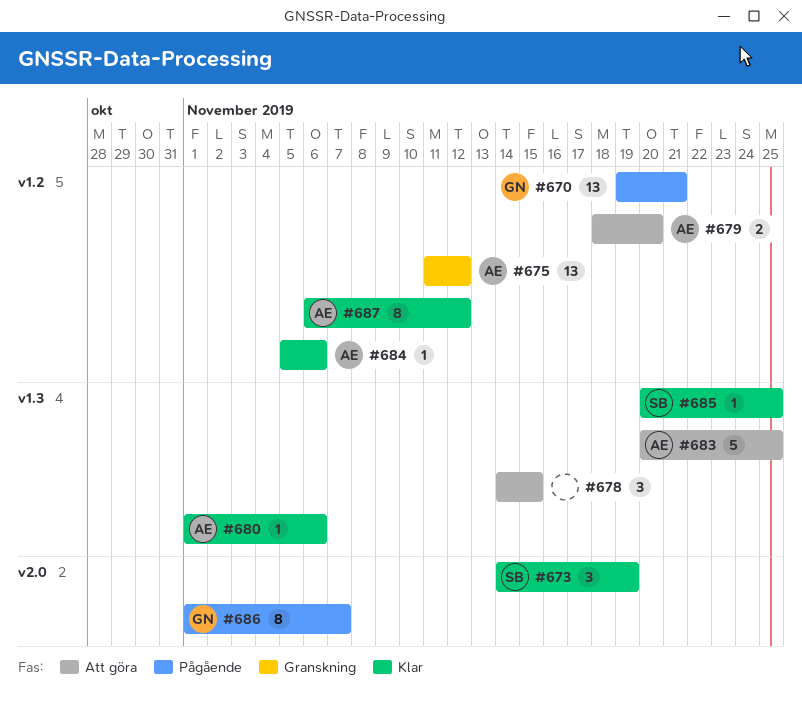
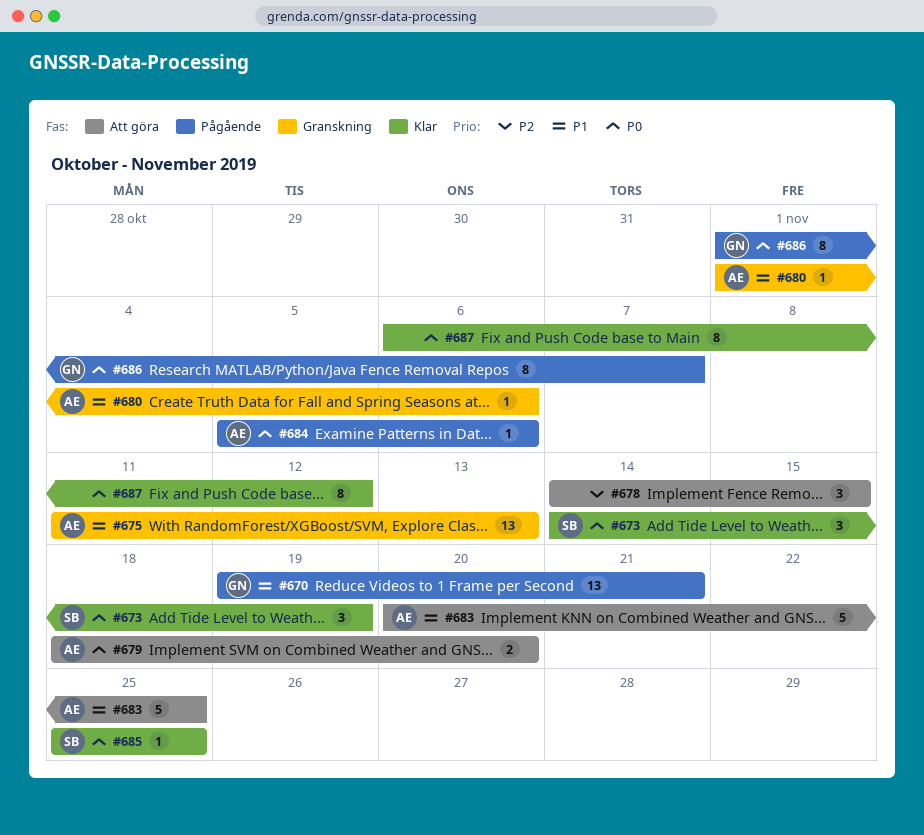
#675, due: Nov 12 -> Nov 13
#680, status: Klar -> Granskning
#684, status: Klar -> Pågående
#685, start: Nov 20 -> Nov 25
#687, owner: AE -> none

